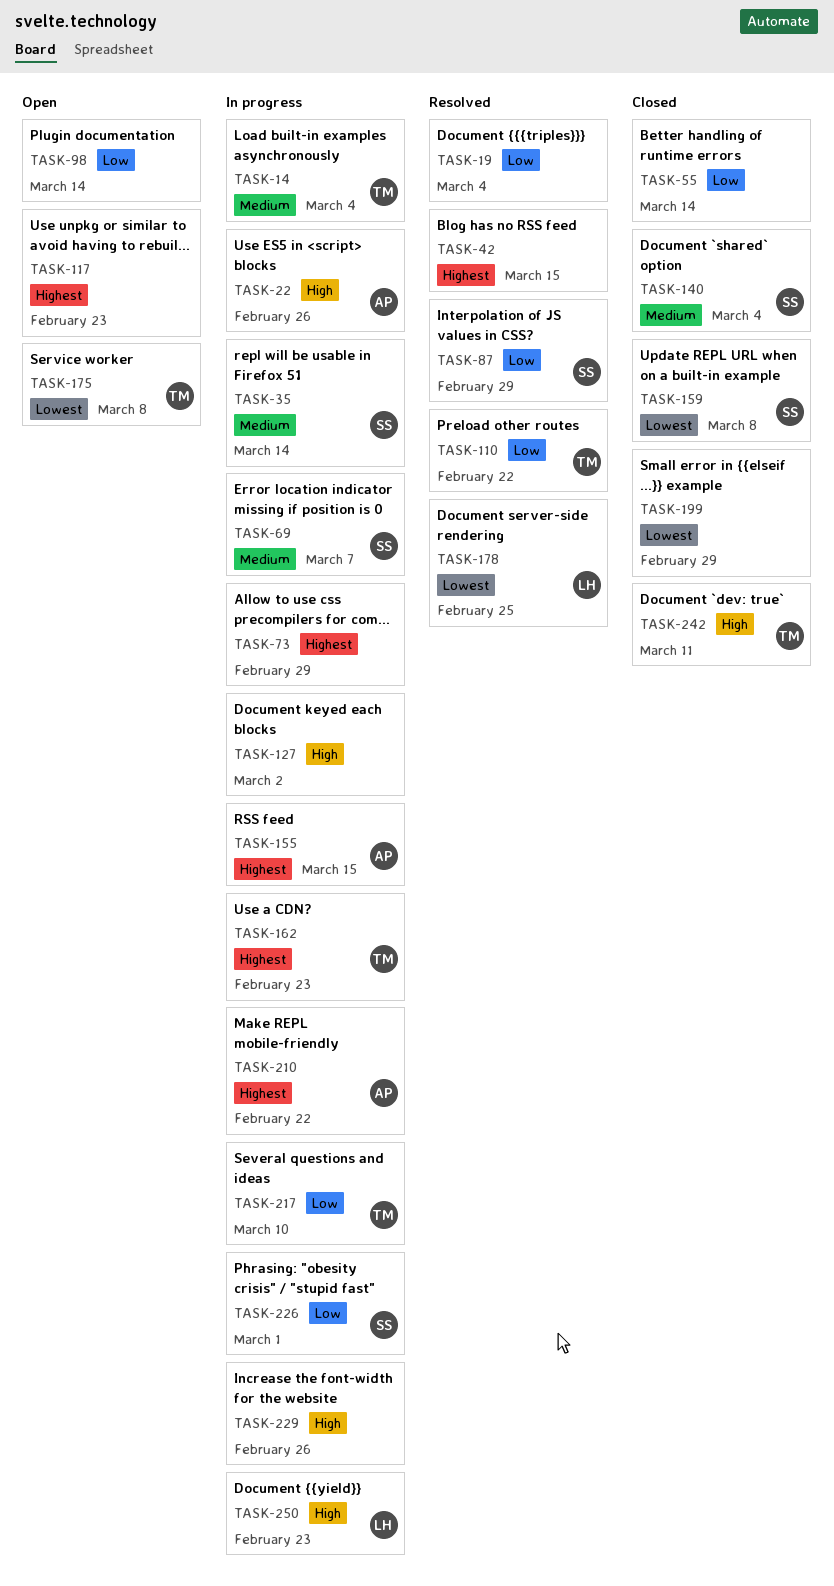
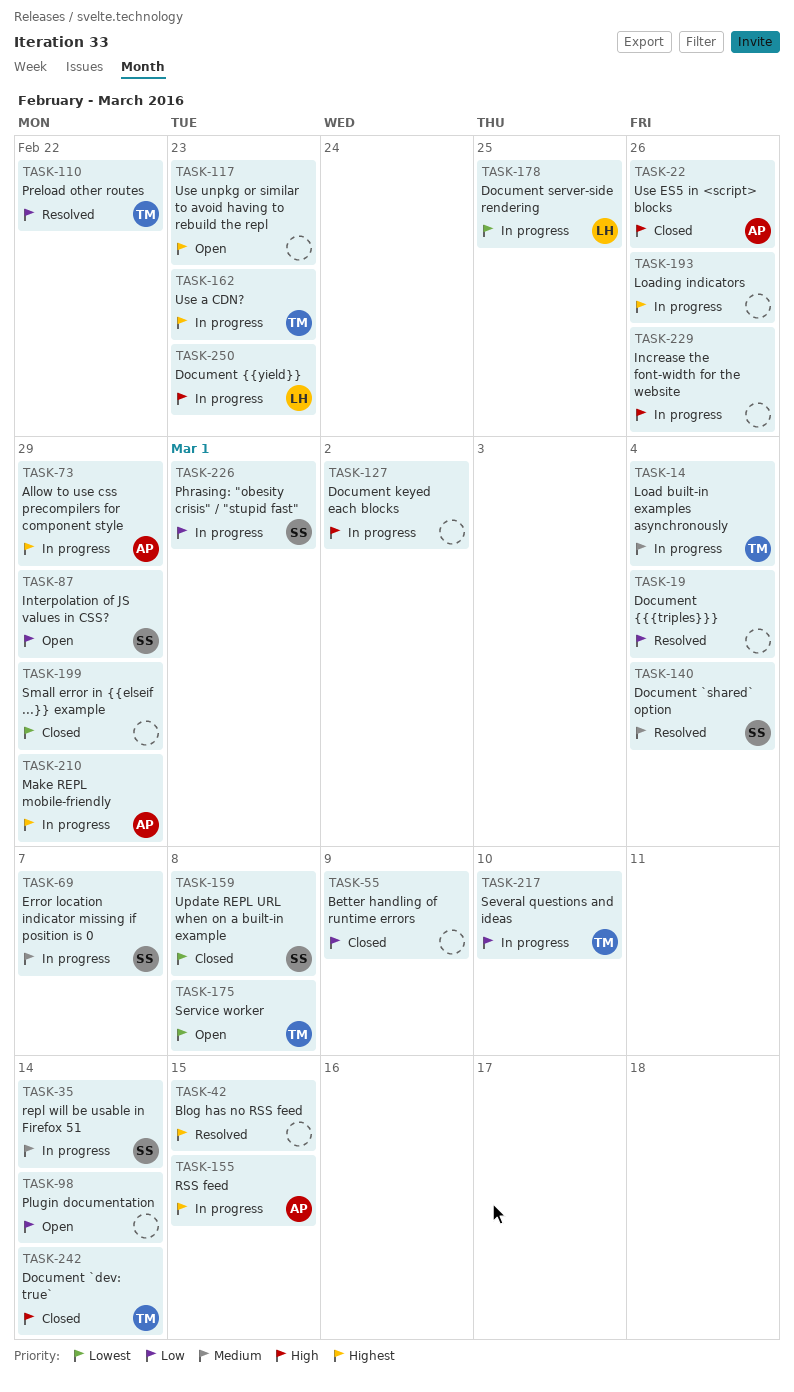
TASK-22, status: In progress -> Closed
TASK-55, due: Mar 14 -> Mar 9
TASK-73, owner: none -> AP
TASK-87, status: Resolved -> Open
TASK-140, status: Closed -> Resolved
TASK-178, status: Resolved -> In progress
TASK-193: none -> present
TASK-210, due: Feb 22 -> Feb 29
TASK-242, due: Mar 11 -> Mar 14

